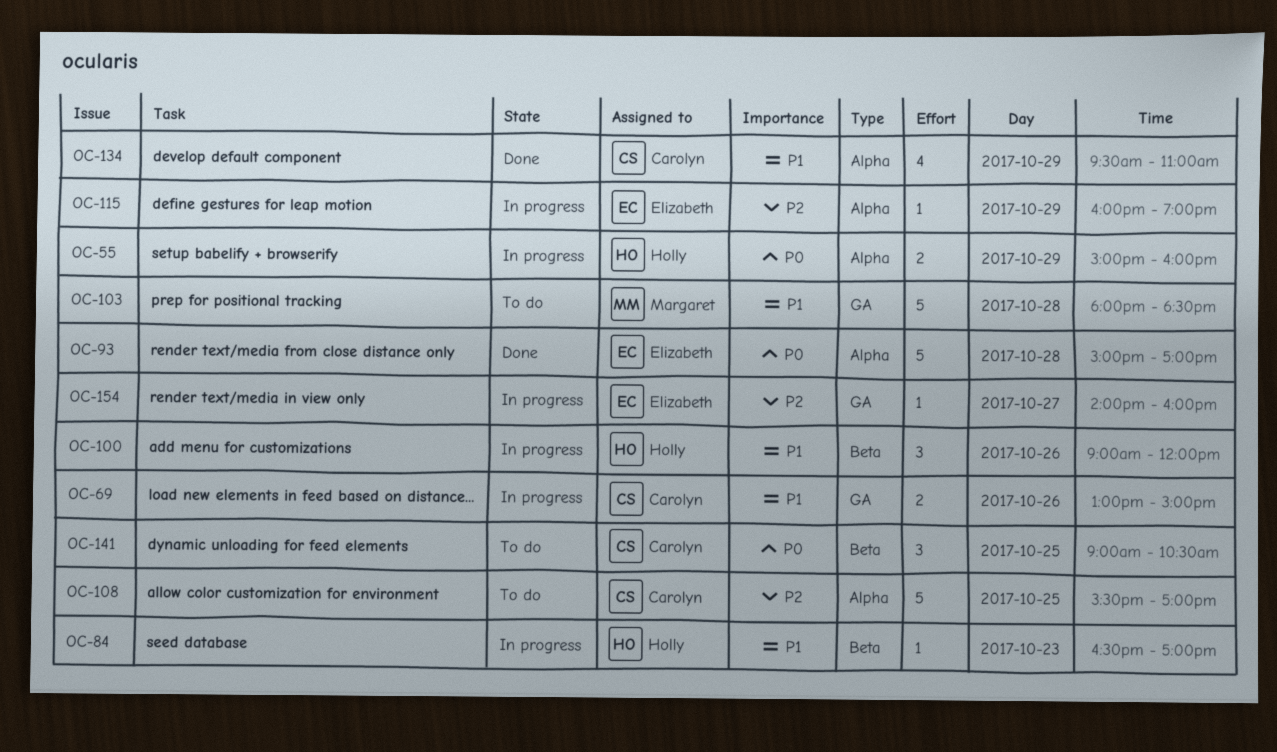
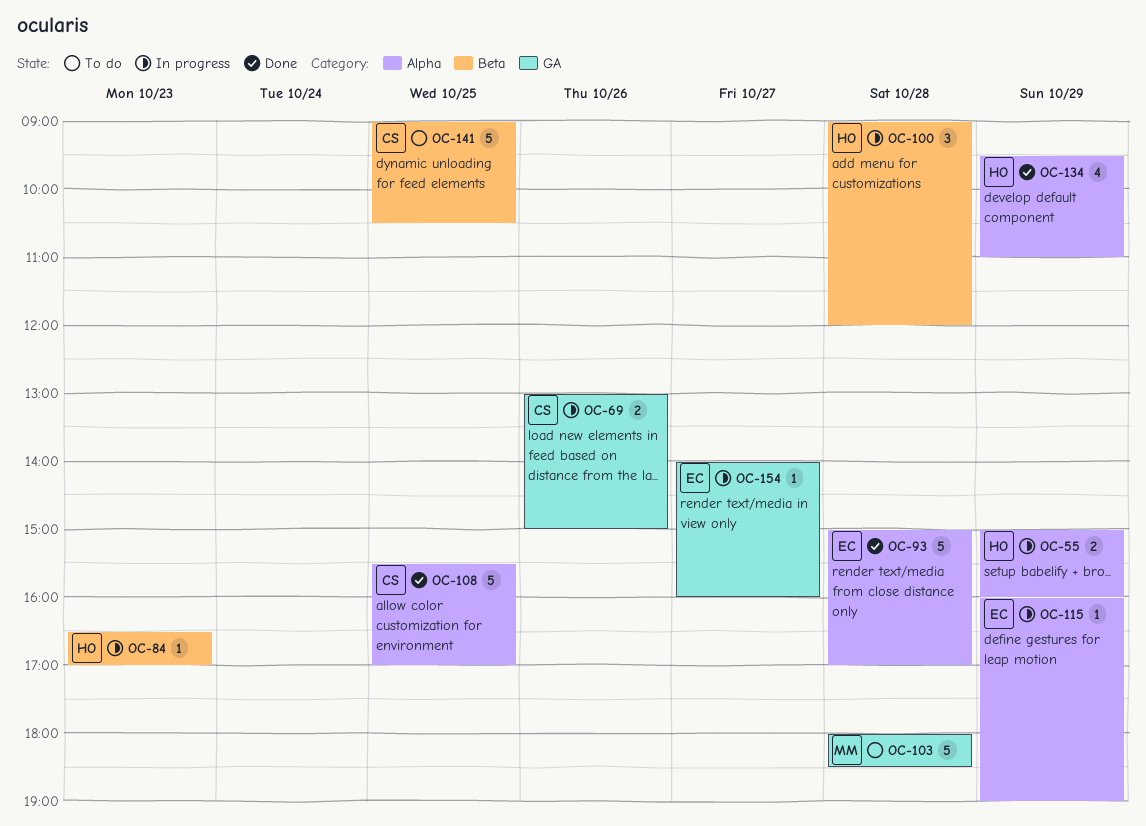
OC-100, day: Oct 26 -> Oct 28
OC-108, status: To do -> Done
OC-134, owner: Carolyn -> Holly
OC-141, estimate: 3 -> 5

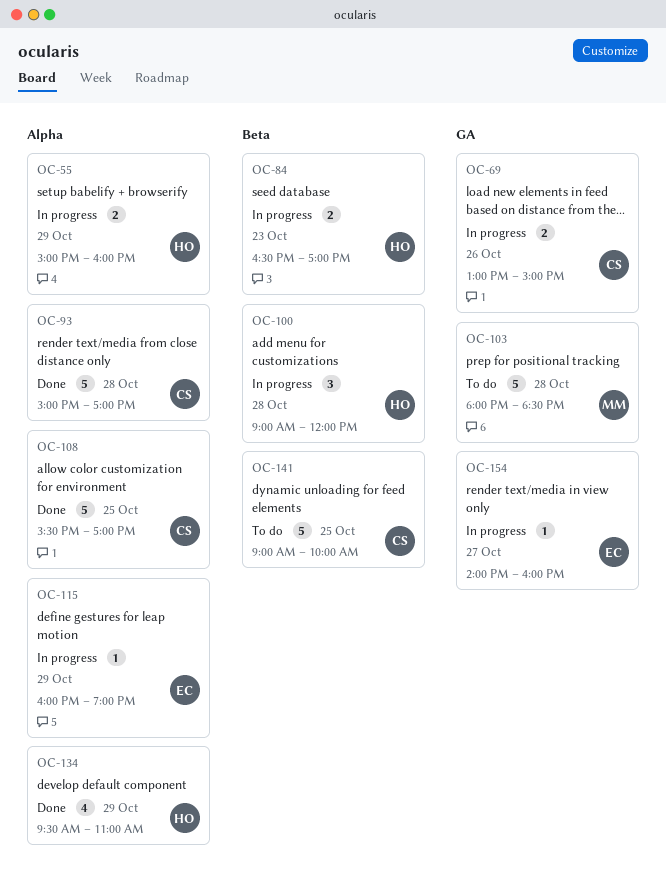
OC-84, estimate: 1 -> 2
OC-93, owner: EC -> CS
OC-141, ends: 10:30 -> 10:00

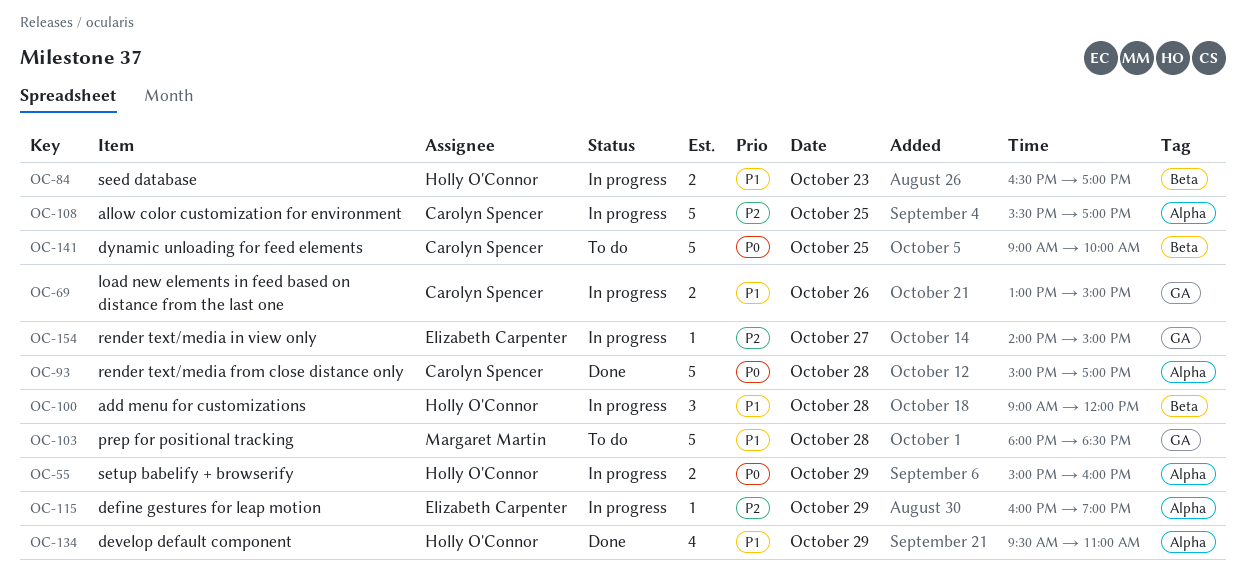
OC-108, status: Done -> In progress
OC-154, ends: 16:00 -> 15:00

